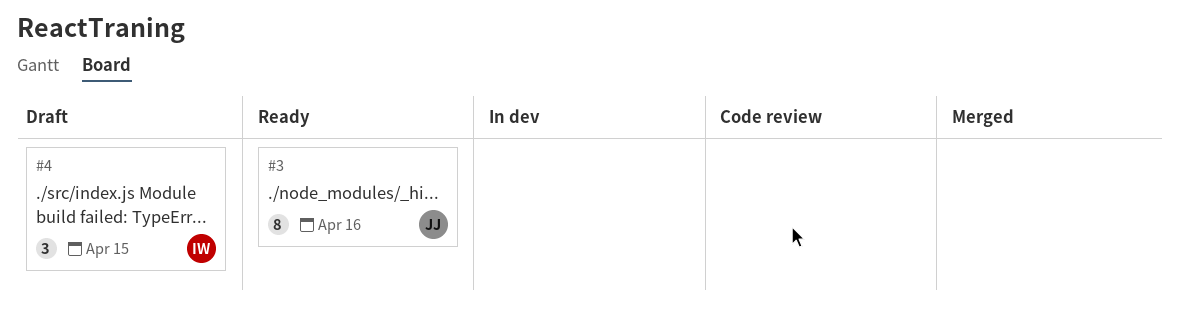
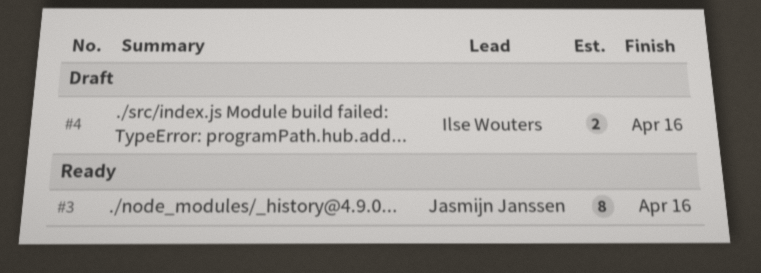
#4, estimate: 3 -> 2
#4, due: Apr 15 -> Apr 16

